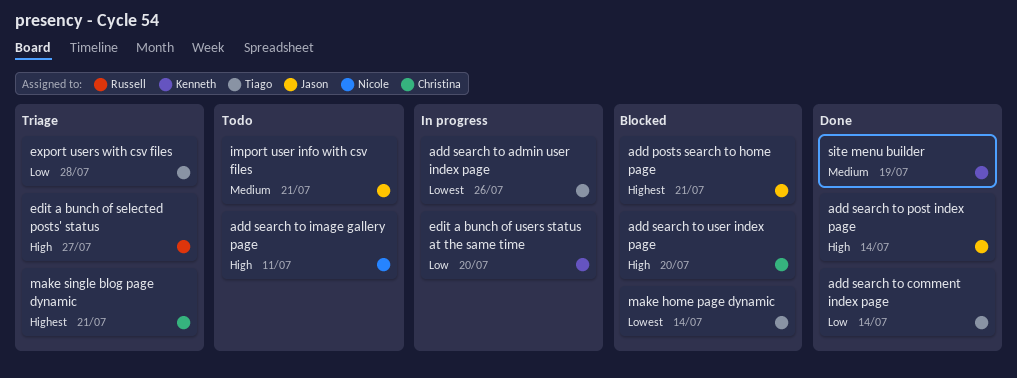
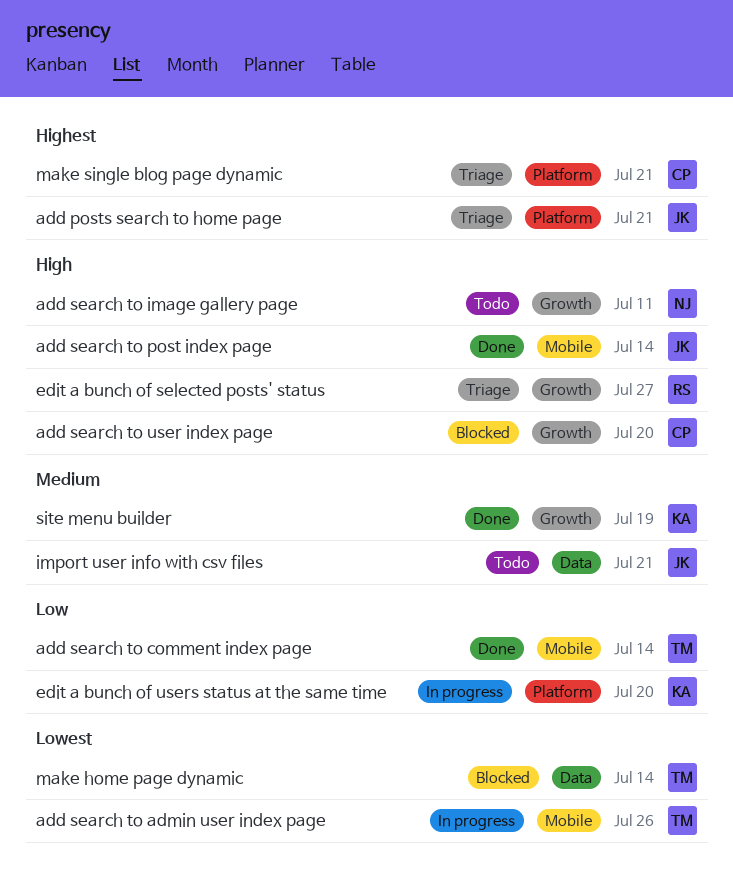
add posts search to home page, status: Blocked -> Triage
export users with csv files: present -> none

